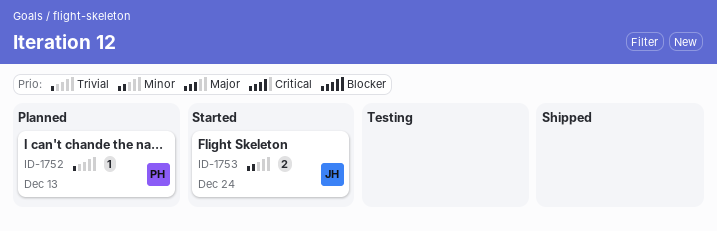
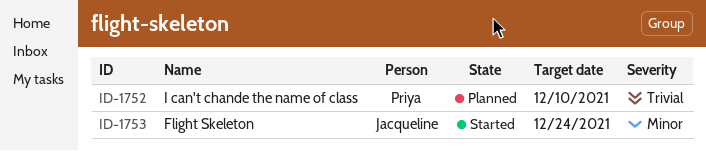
ID-1752, due: Dec 13 -> Dec 10

